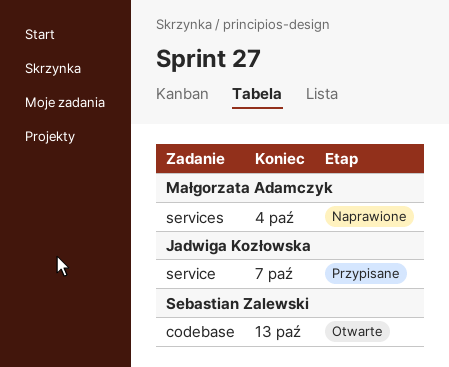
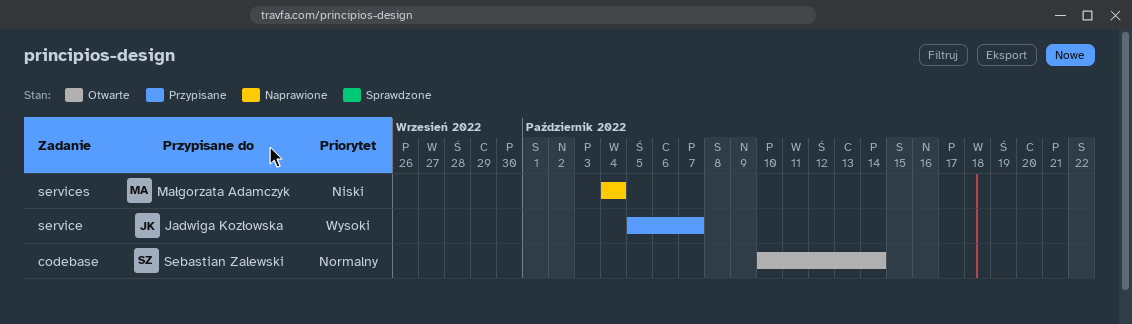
codebase, due: Oct 13 -> Oct 14

